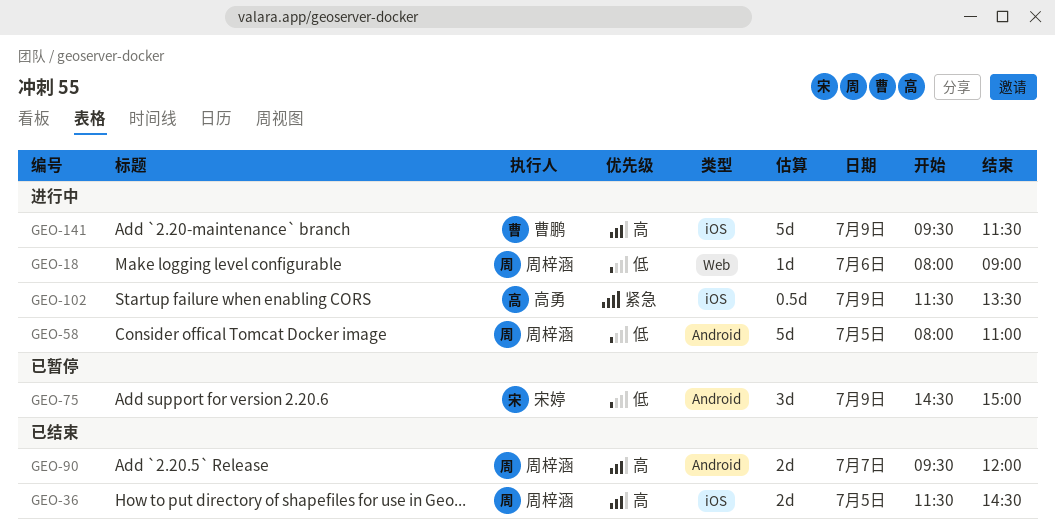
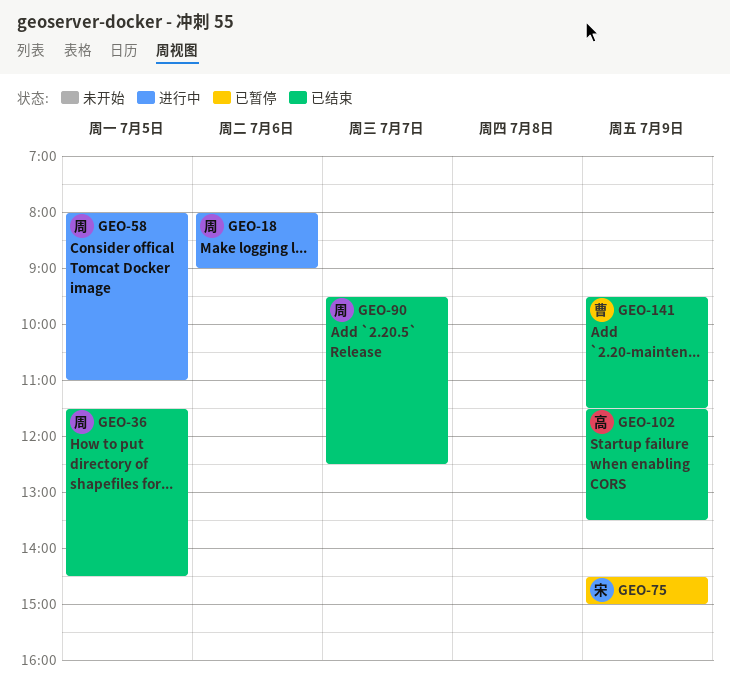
GEO-90, ends: 12:00 -> 12:30
GEO-102, status: 进行中 -> 已结束
GEO-141, status: 进行中 -> 已结束

